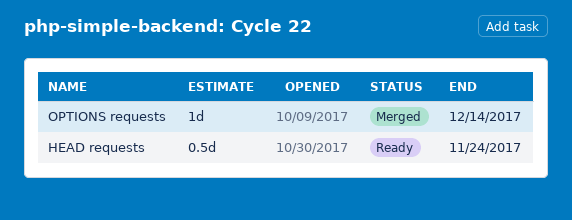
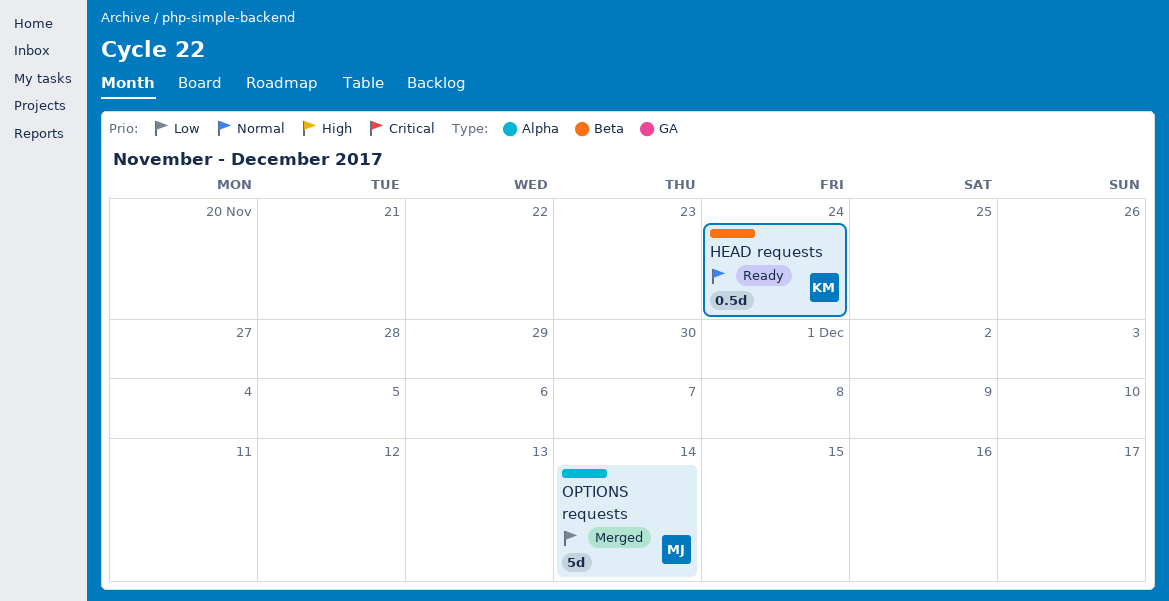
OPTIONS requests, estimate: 1d -> 5d

